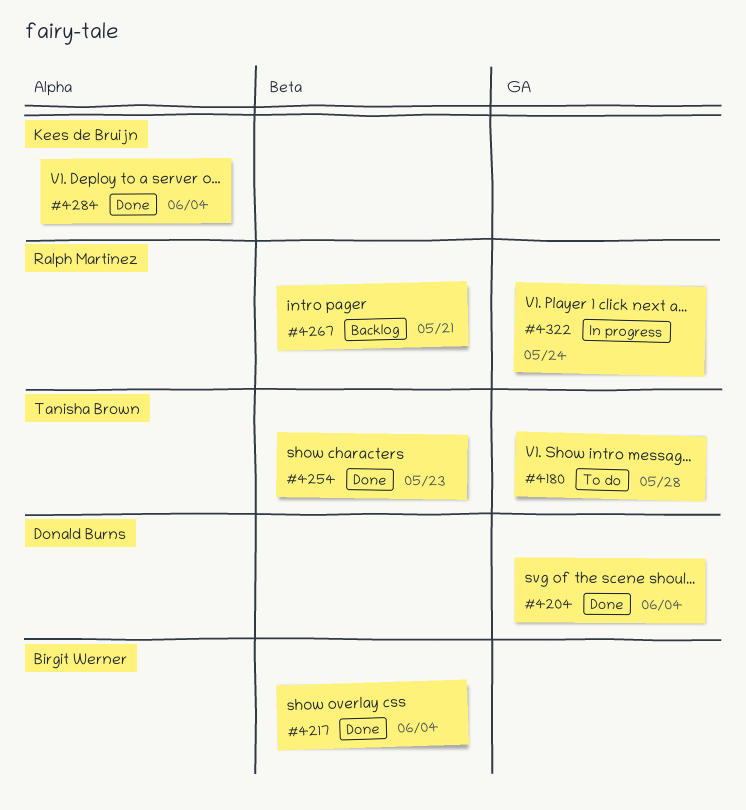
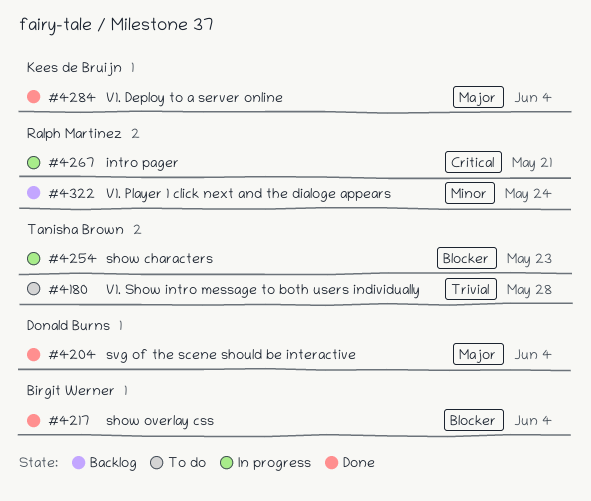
#4254, status: Done -> In progress
#4267, status: Backlog -> In progress
#4322, status: In progress -> Backlog

